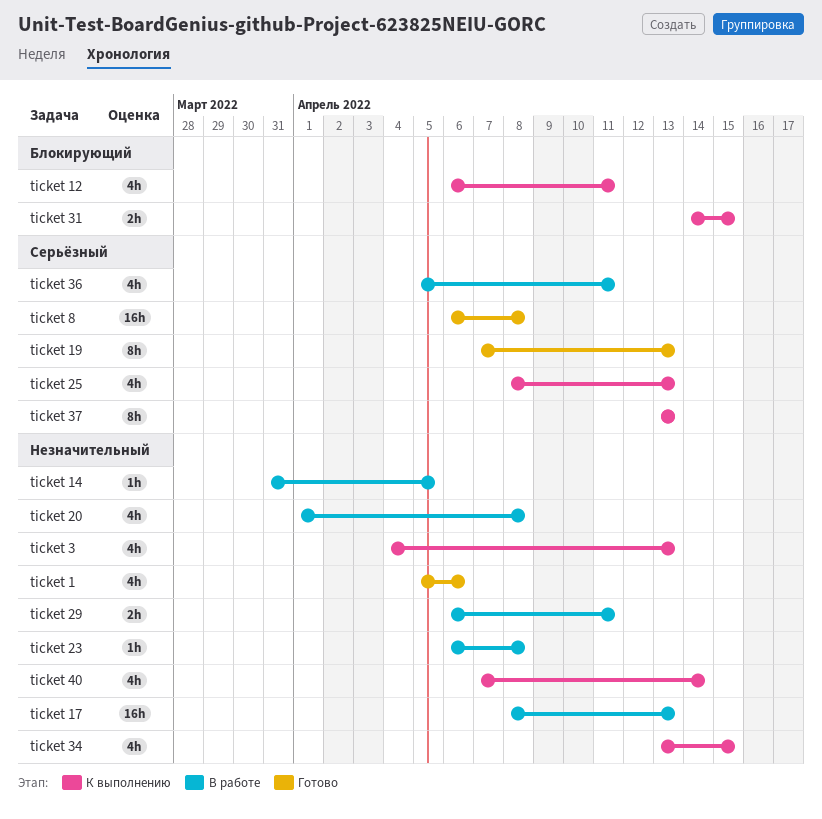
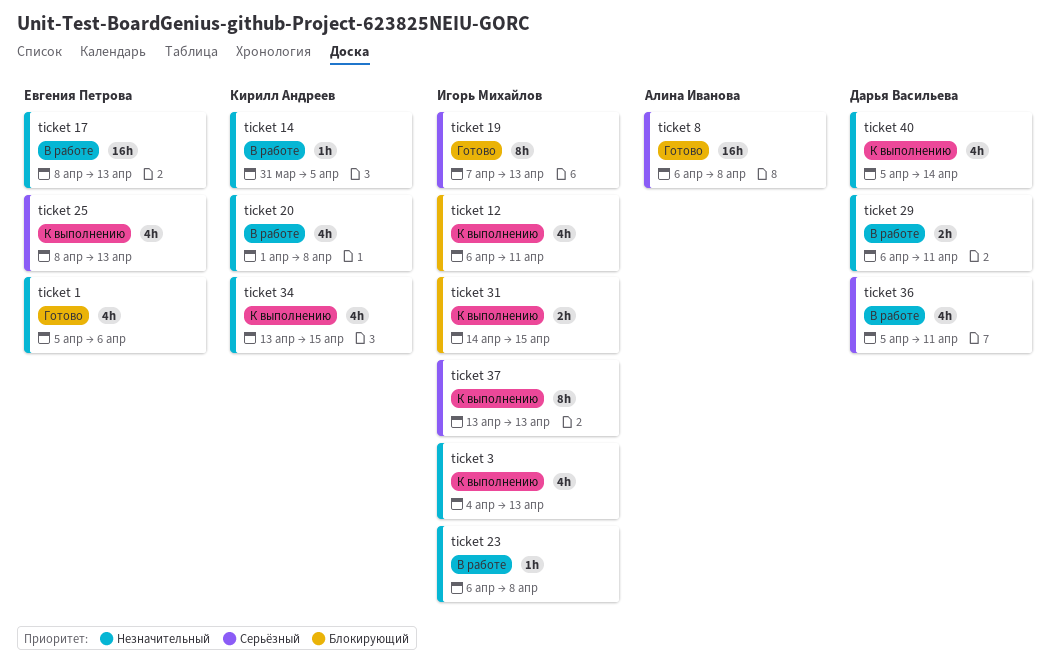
ticket 40, start: Apr 7 -> Apr 5

